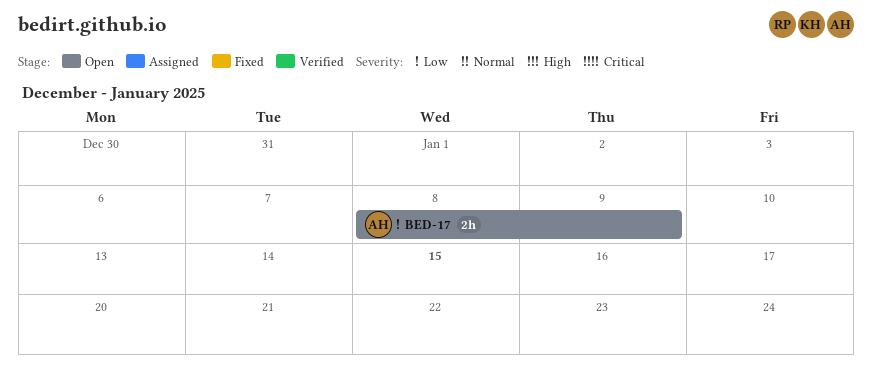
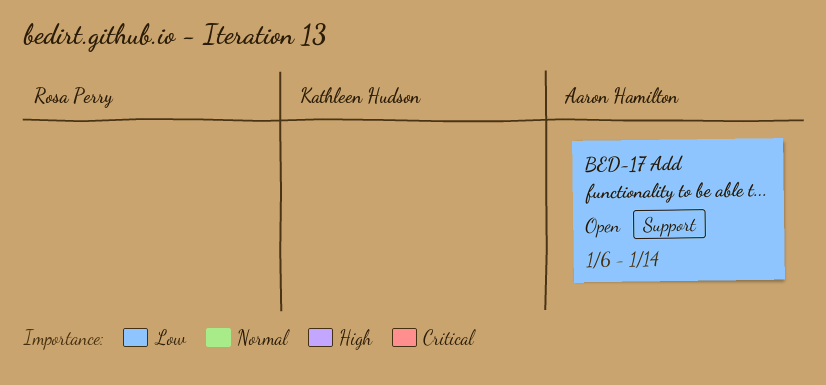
BED-17, start: Jan 8 -> Jan 6
BED-17, due: Jan 9 -> Jan 14

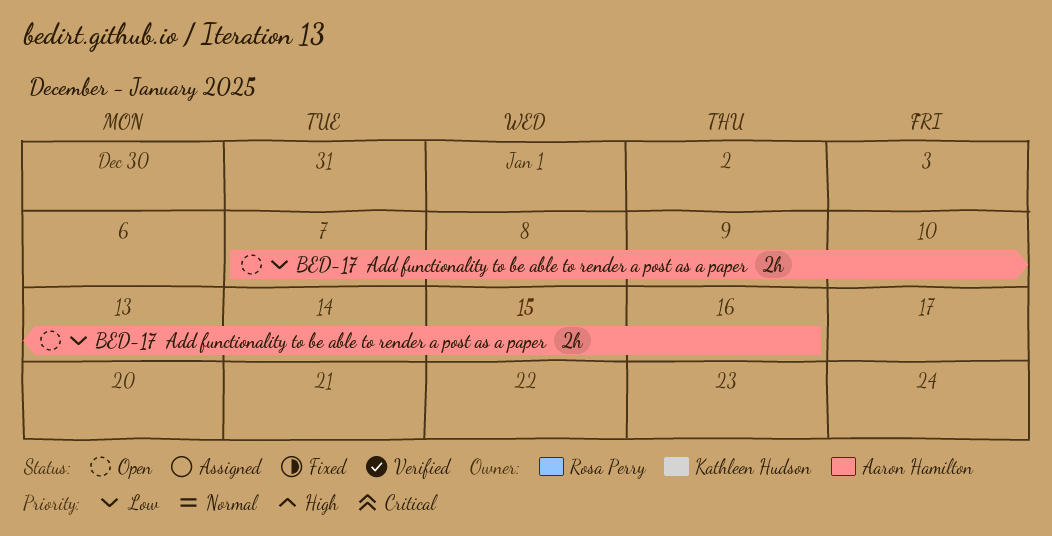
BED-17, start: Jan 6 -> Jan 7
BED-17, due: Jan 14 -> Jan 16

